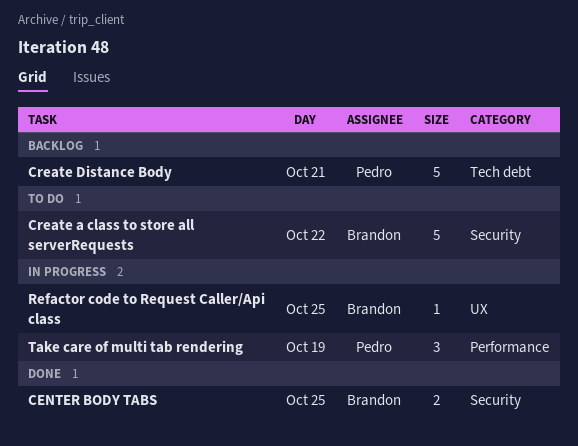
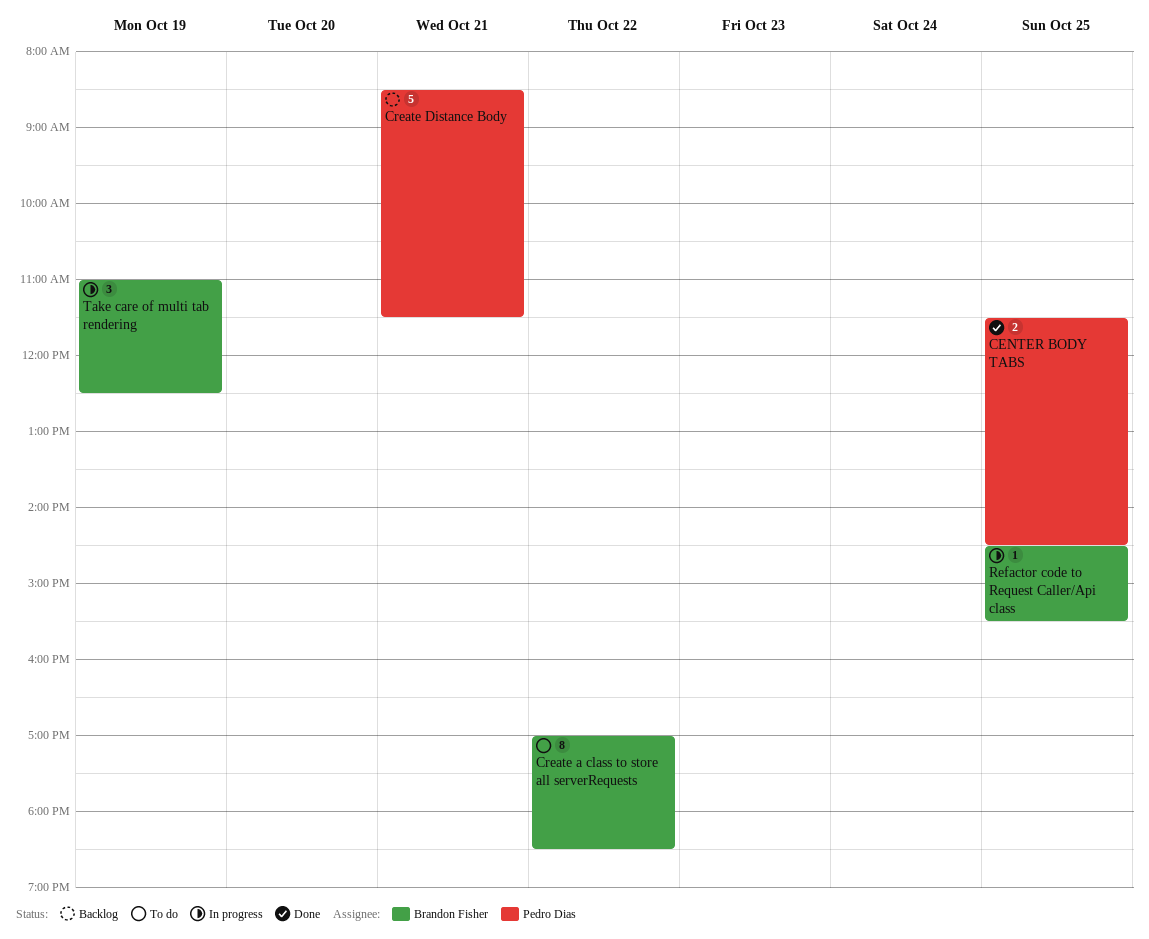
CENTER BODY TABS, owner: Brandon Fisher -> Pedro Dias
Create a class to store all serverRequests, estimate: 5 -> 8
Take care of multi tab rendering, owner: Pedro Dias -> Brandon Fisher

